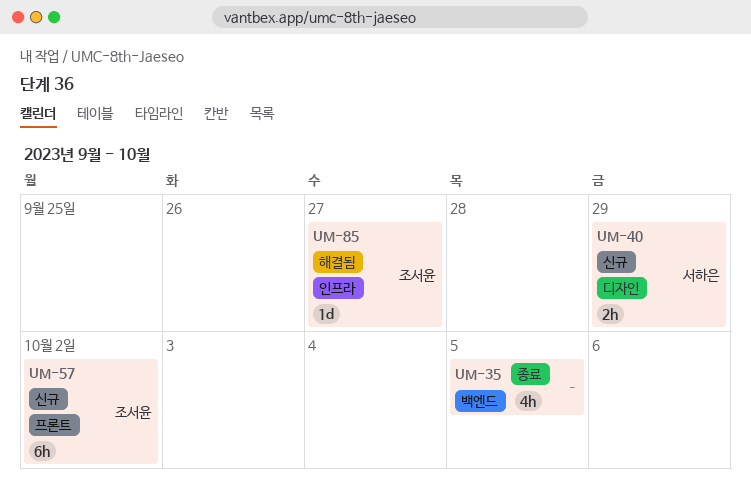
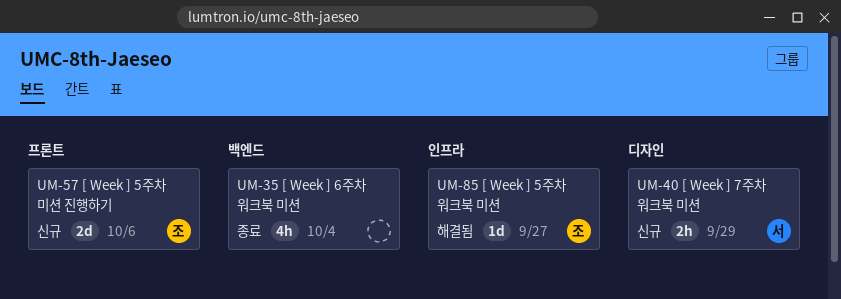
UM-35, due: Oct 5 -> Oct 4
UM-57, estimate: 6h -> 2d
UM-57, due: Oct 2 -> Oct 6

